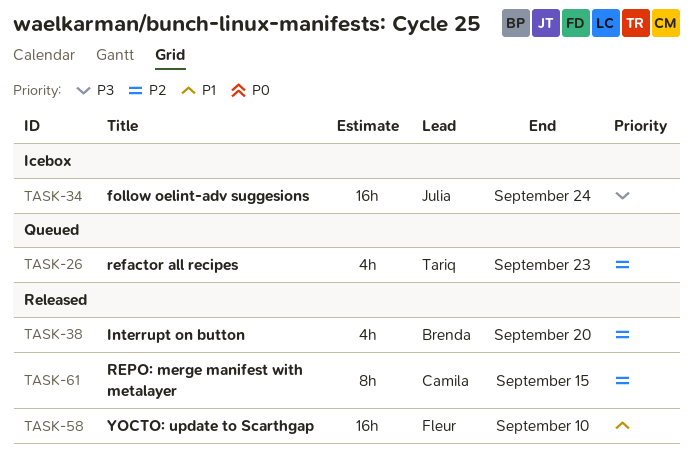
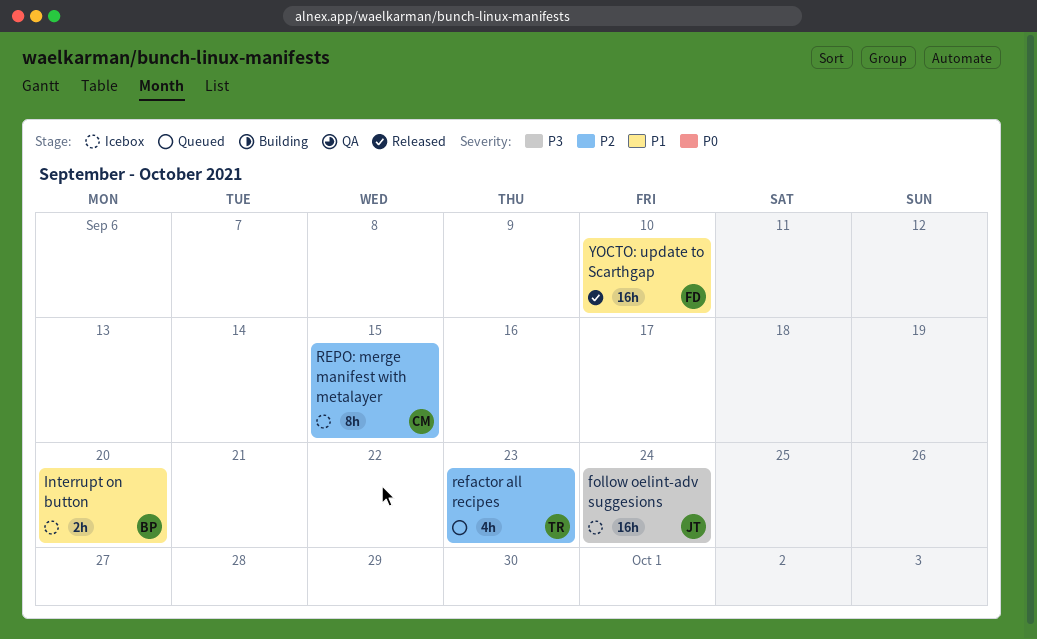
Interrupt on button, status: Released -> Icebox
Interrupt on button, priority: P2 -> P1
Interrupt on button, estimate: 4h -> 2h
REPO: merge manifest with metalayer, status: Released -> Icebox

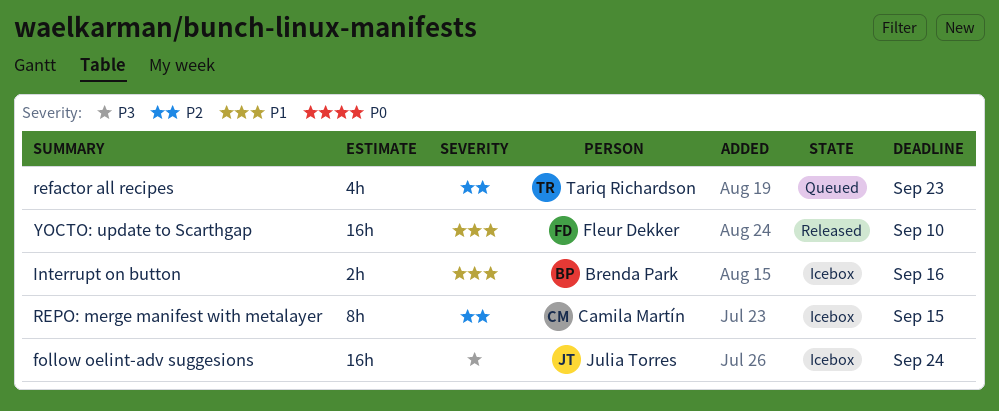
Interrupt on button, due: Sep 20 -> Sep 16

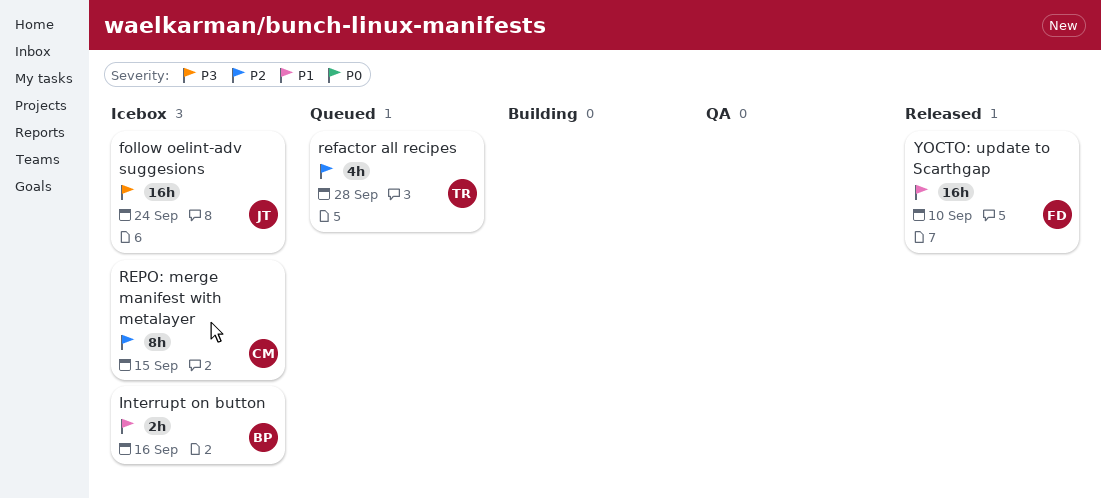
refactor all recipes, due: Sep 23 -> Sep 28

